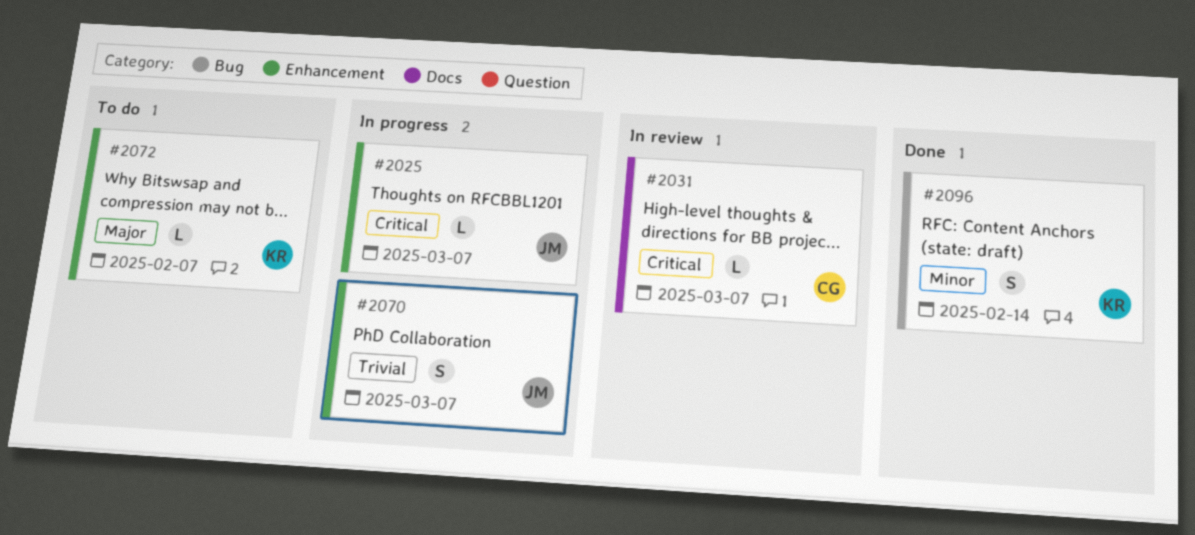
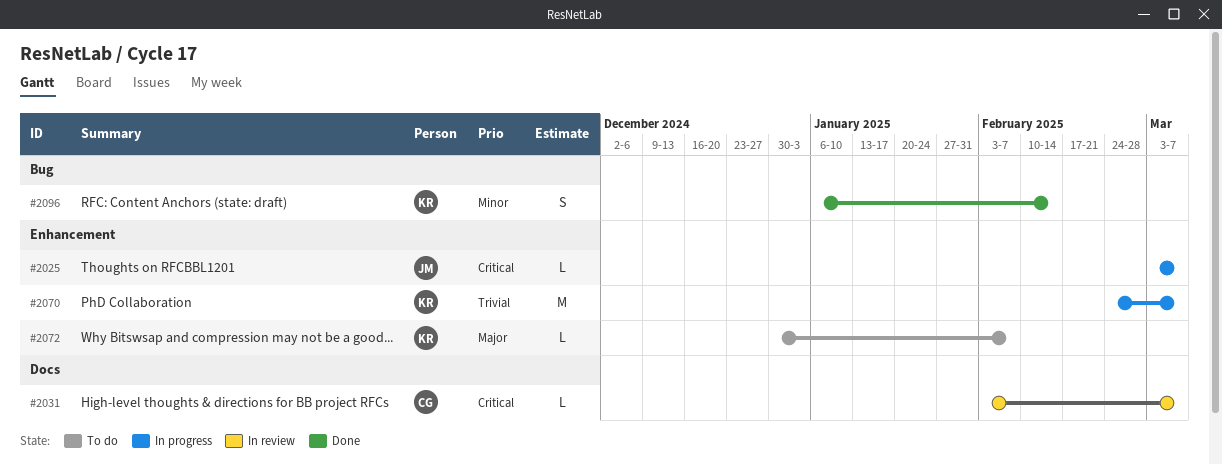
#2070, owner: JM -> KR
#2070, estimate: S -> M

